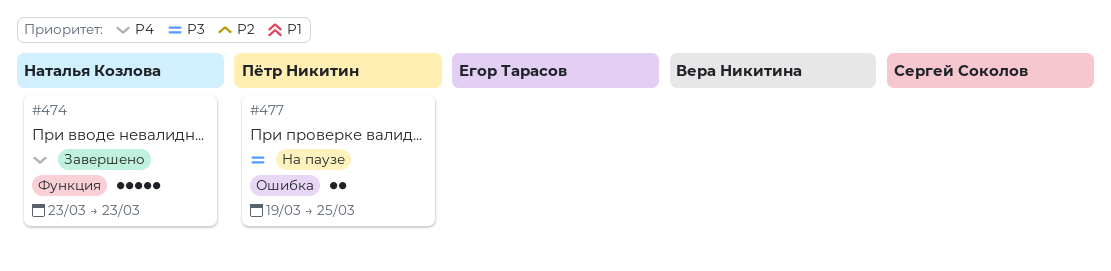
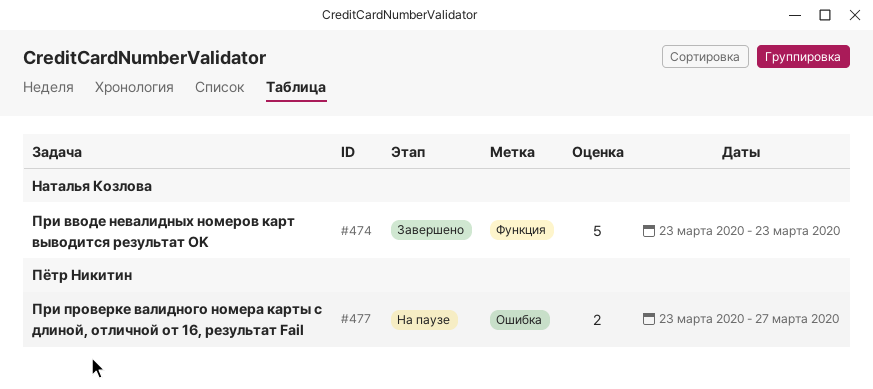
#477, start: Mar 19 -> Mar 23
#477, due: Mar 25 -> Mar 27

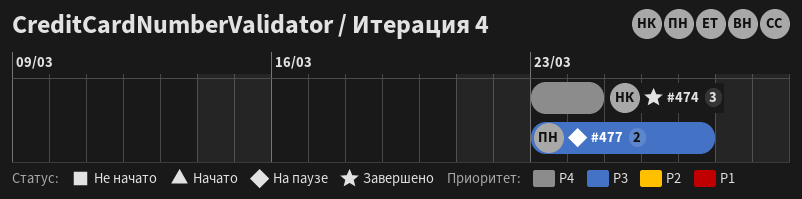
#474, estimate: 5 -> 3
#474, due: Mar 23 -> Mar 24

